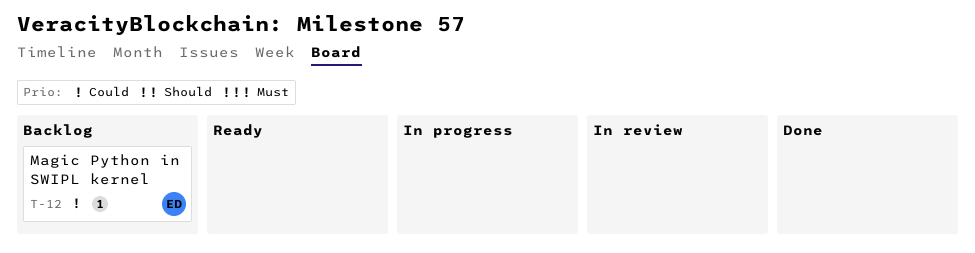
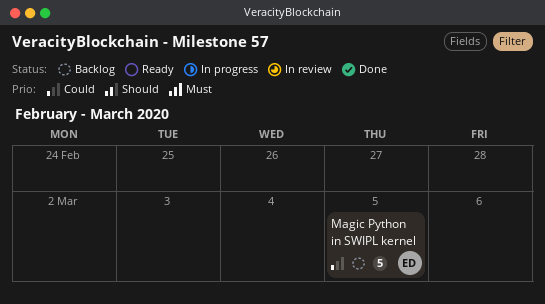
Magic Python in SWIPL kernel, estimate: 1 -> 5

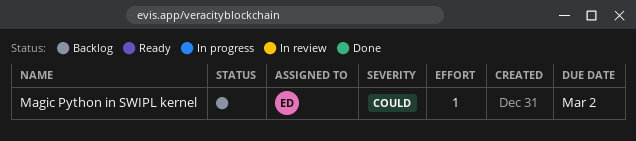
Magic Python in SWIPL kernel, estimate: 5 -> 1
Magic Python in SWIPL kernel, due: Mar 5 -> Mar 2

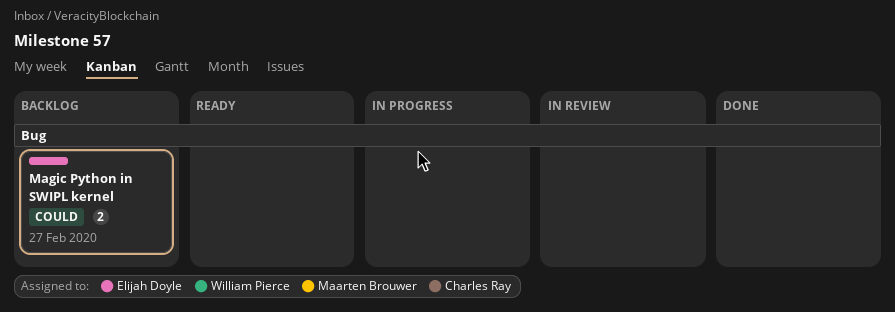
Magic Python in SWIPL kernel, estimate: 1 -> 2
Magic Python in SWIPL kernel, due: Mar 2 -> Feb 27

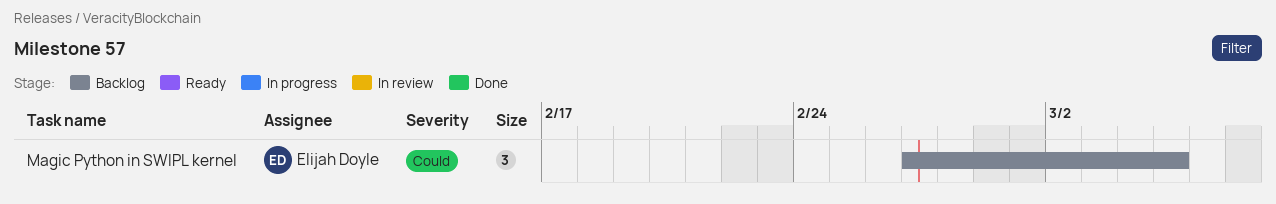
Magic Python in SWIPL kernel, estimate: 2 -> 3
Magic Python in SWIPL kernel, due: Feb 27 -> Mar 5

